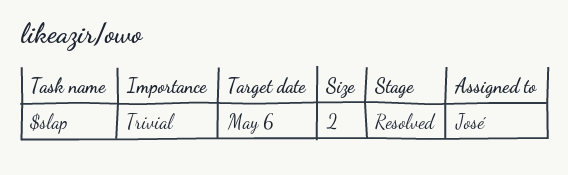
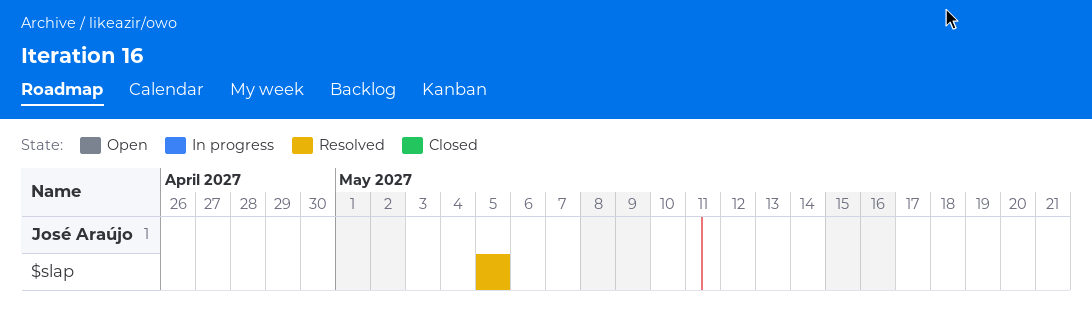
$slap, due: May 6 -> May 5

